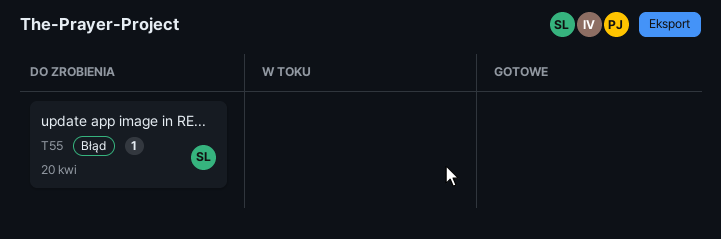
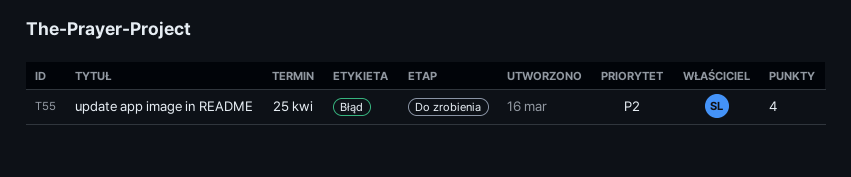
T55, estimate: 1 -> 4
T55, due: Apr 20 -> Apr 25

